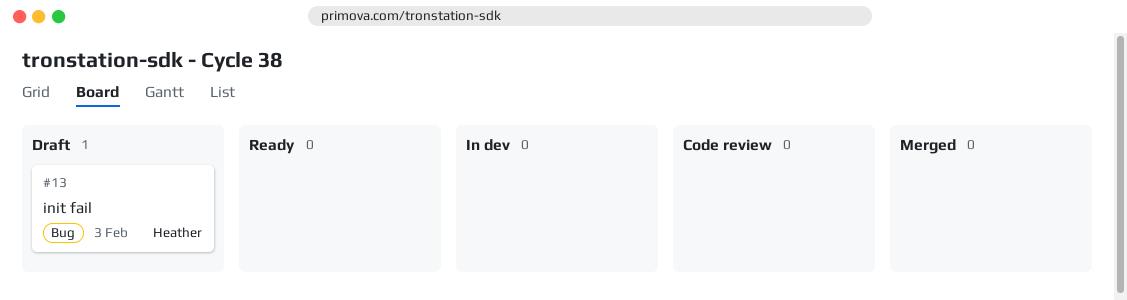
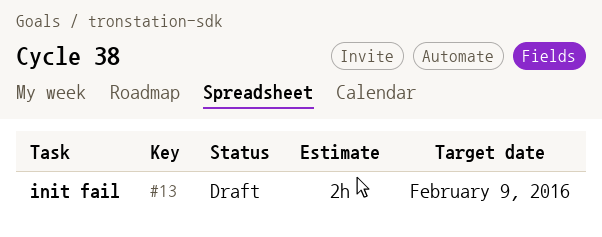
#13, due: Feb 3 -> Feb 9

